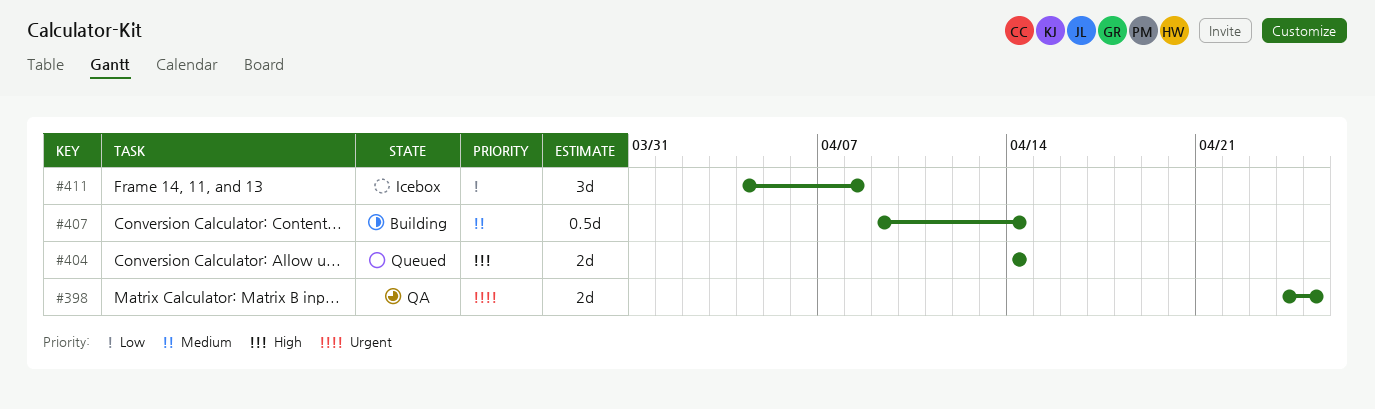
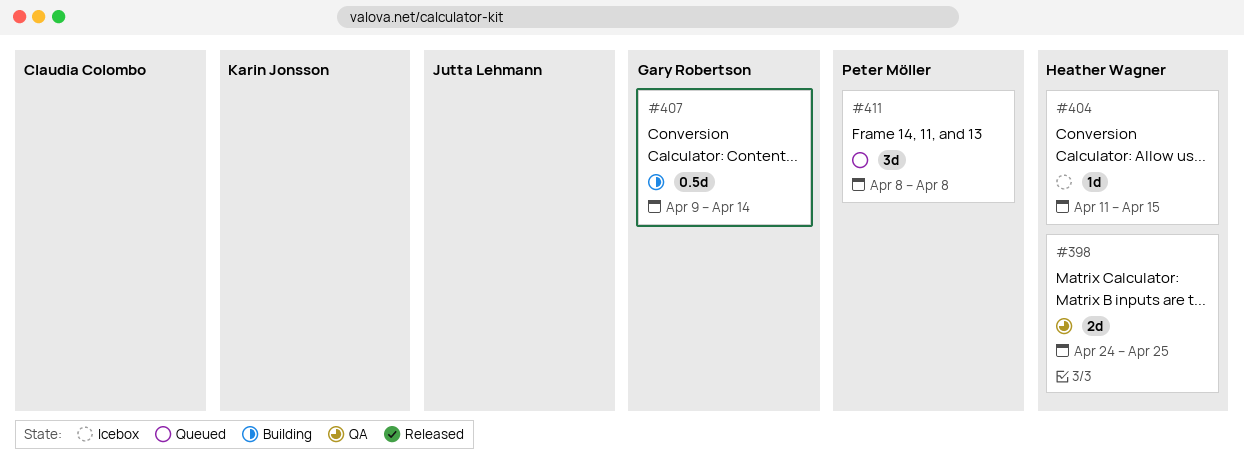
#404, status: Queued -> Icebox
#404, estimate: 2d -> 1d
#404, start: Apr 14 -> Apr 11
#404, due: Apr 14 -> Apr 15
#411, status: Icebox -> Queued
#411, start: Apr 4 -> Apr 8

